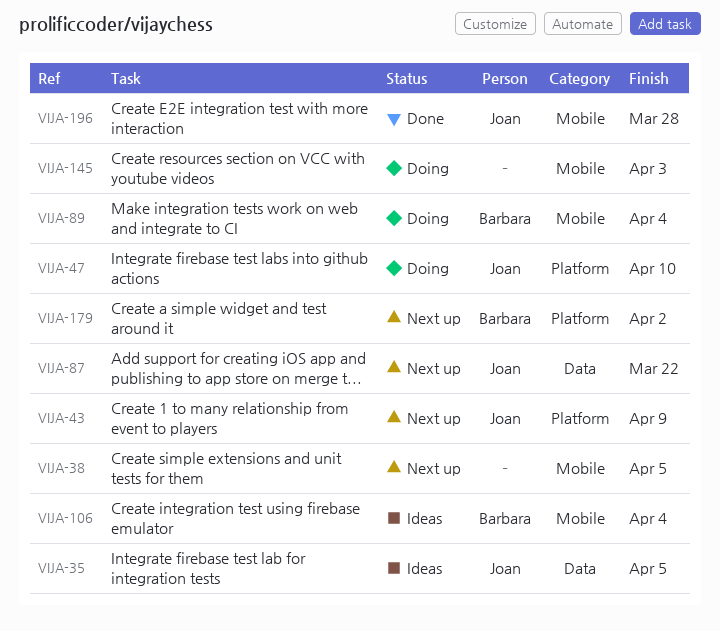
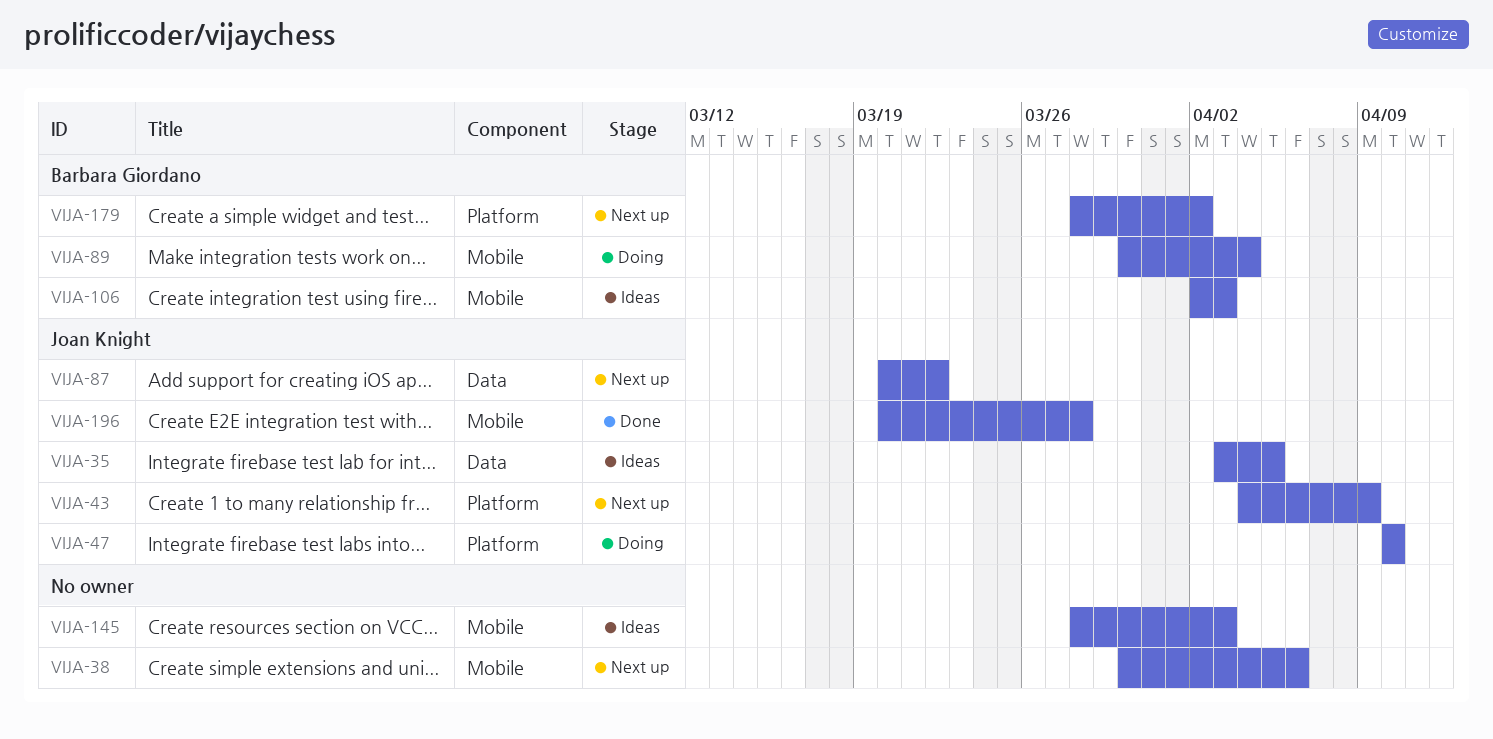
VIJA-38, due: Apr 5 -> Apr 6
VIJA-106, due: Apr 4 -> Apr 3
VIJA-145, status: Doing -> Ideas

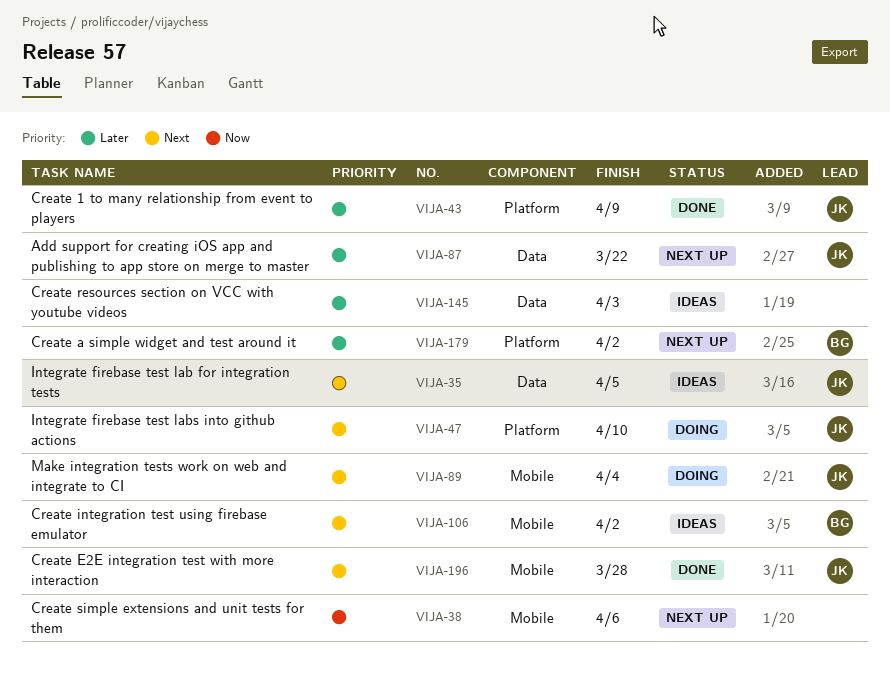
VIJA-43, status: Next up -> Done
VIJA-89, owner: Barbara Giordano -> Joan Knight
VIJA-106, due: Apr 3 -> Apr 2
VIJA-145, label: Mobile -> Data

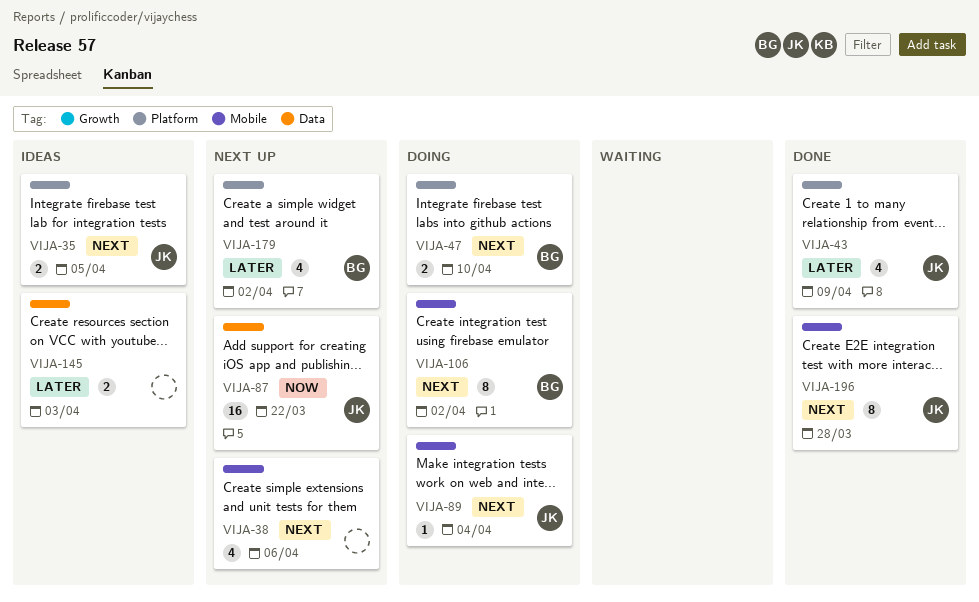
VIJA-35, label: Data -> Platform
VIJA-38, priority: Now -> Next
VIJA-47, owner: JK -> BG
VIJA-87, priority: Later -> Now
VIJA-106, status: Ideas -> Doing

